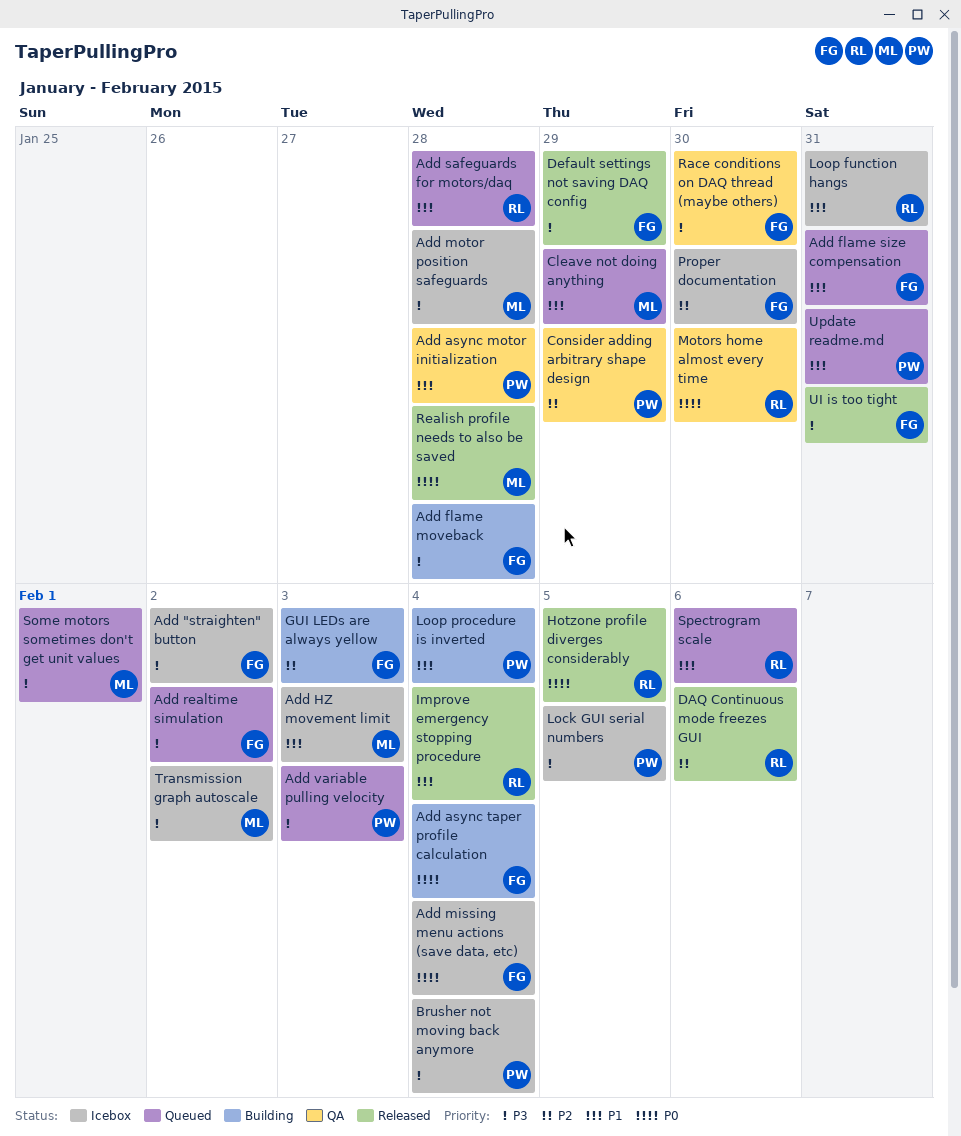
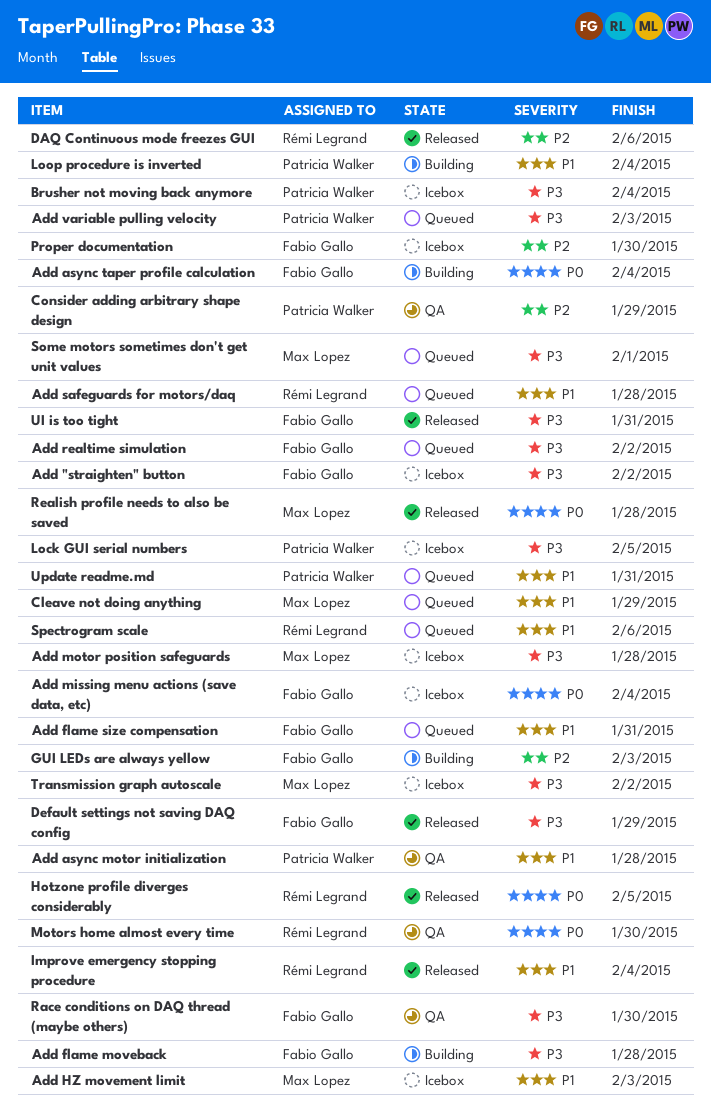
Loop function hangs: present -> none

